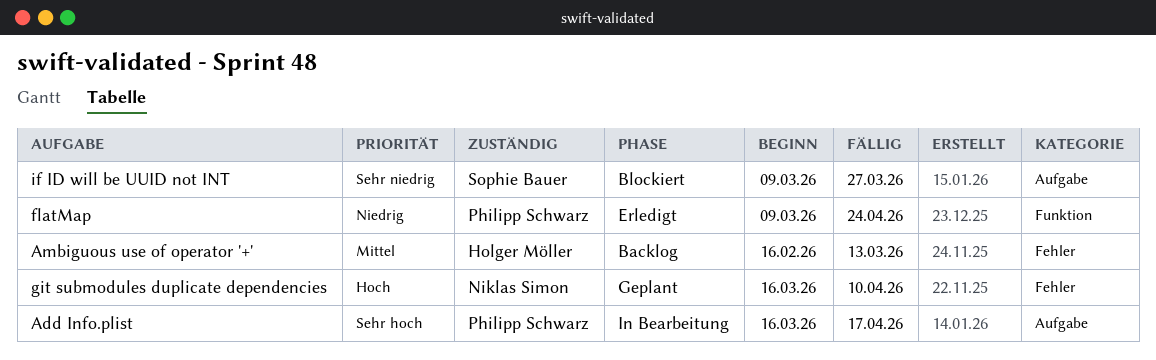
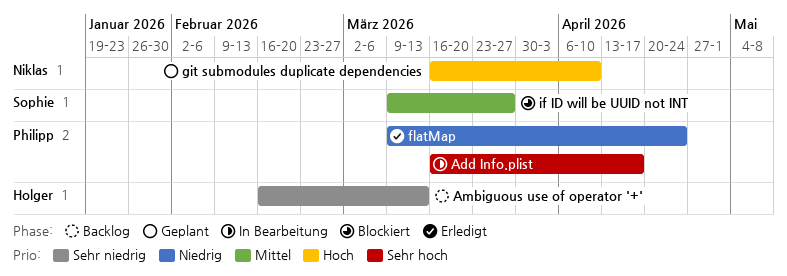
Ambiguous use of operator '+', priority: Mittel -> Sehr niedrig
if ID will be UUID not INT, priority: Sehr niedrig -> Mittel

